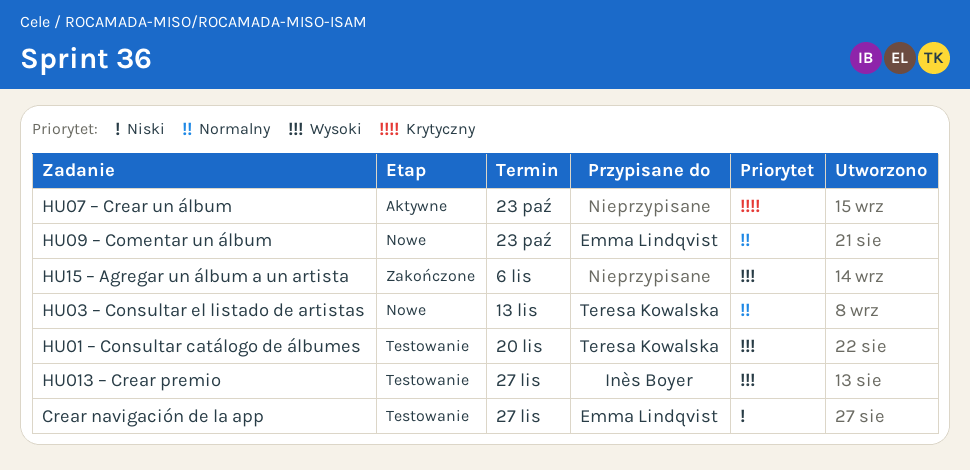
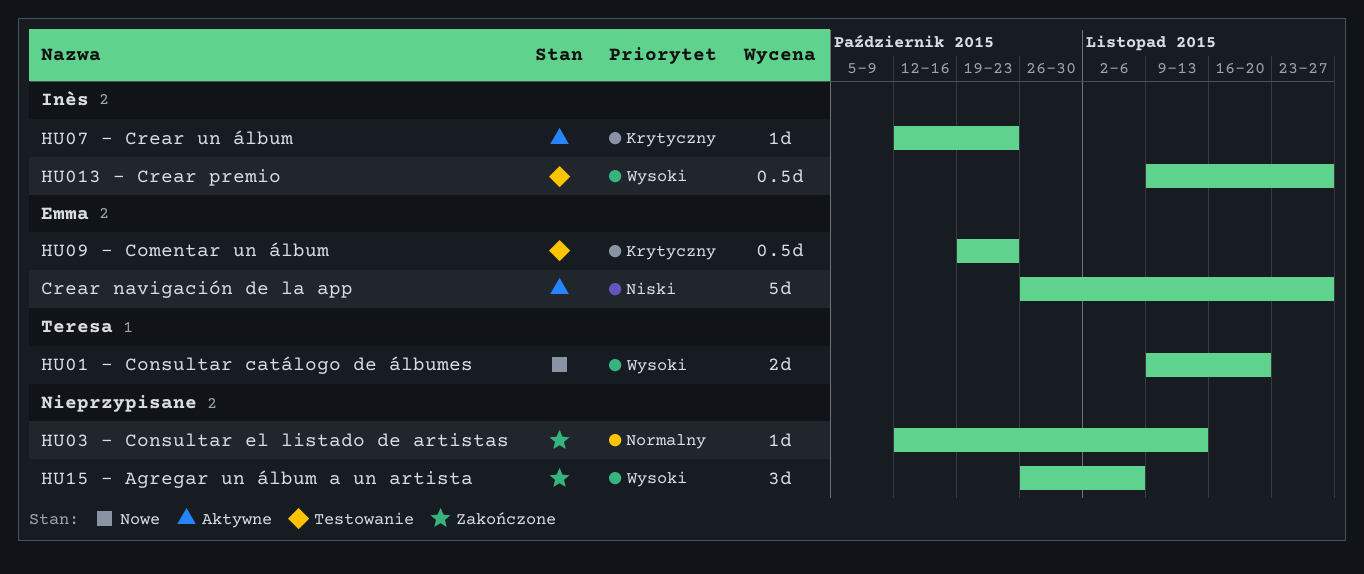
Crear navigación de la app, status: Testowanie -> Aktywne
HU01 – Consultar catálogo de álbumes, status: Testowanie -> Nowe
HU03 – Consultar el listado de artistas, status: Nowe -> Zakończone
HU03 – Consultar el listado de artistas, owner: Teresa Kowalska -> none
HU07 – Crear un álbum, owner: none -> Inès Boyer
HU09 – Comentar un álbum, status: Nowe -> Testowanie
HU09 – Comentar un álbum, priority: Normalny -> Krytyczny

